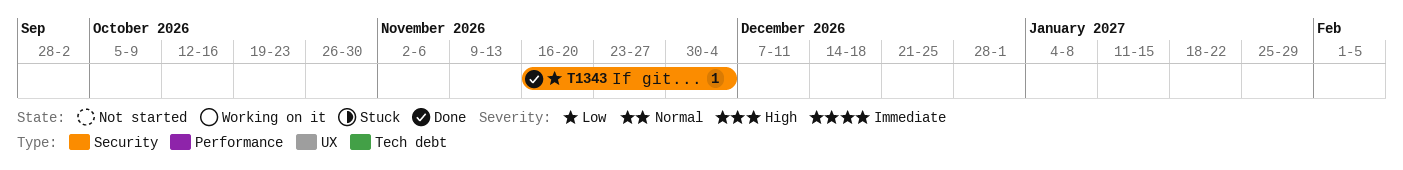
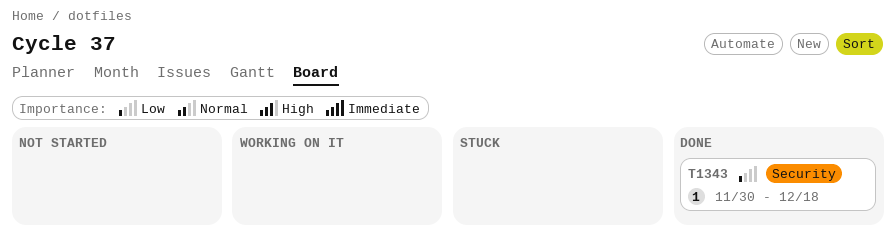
T1343, start: Nov 16 -> Nov 30
T1343, due: Dec 4 -> Dec 18

